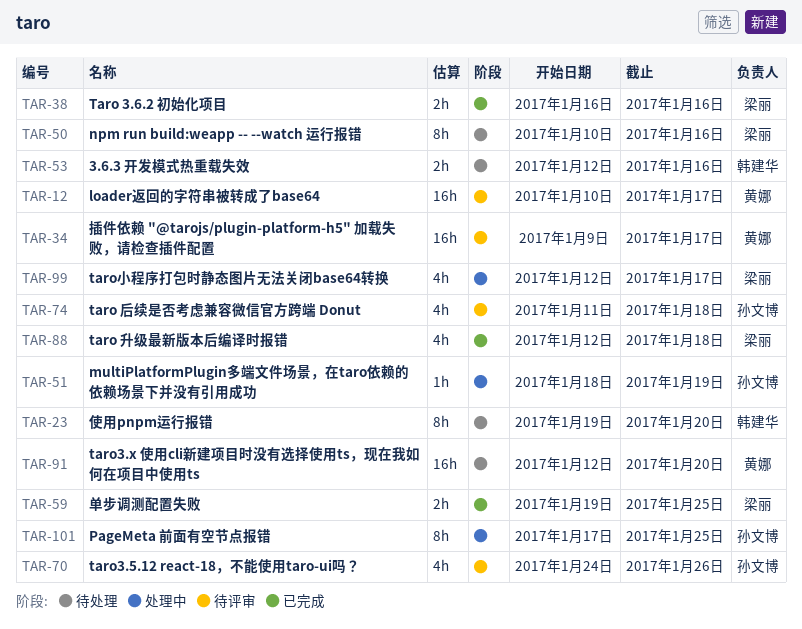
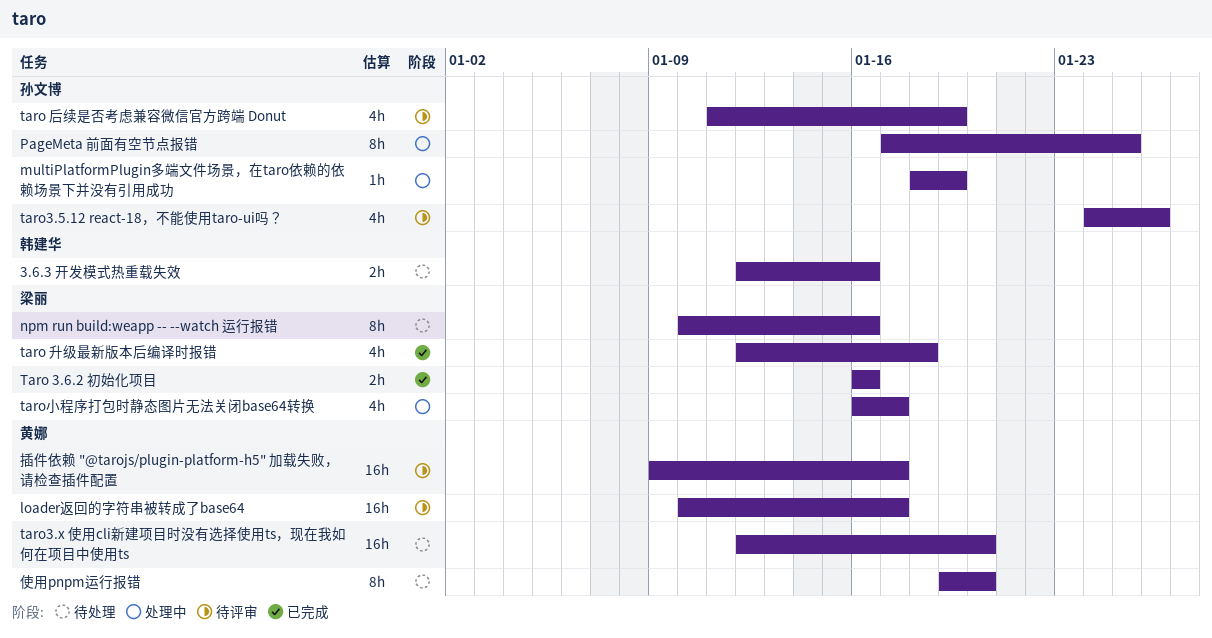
taro 后续是否考虑兼容微信官方跨端 Donut, due: Jan 18 -> Jan 19
taro小程序打包时静态图片无法关闭base64转换, start: Jan 12 -> Jan 16
使用pnpm运行报错, owner: 韩建华 -> 黄娜
单步调测配置失败: present -> none

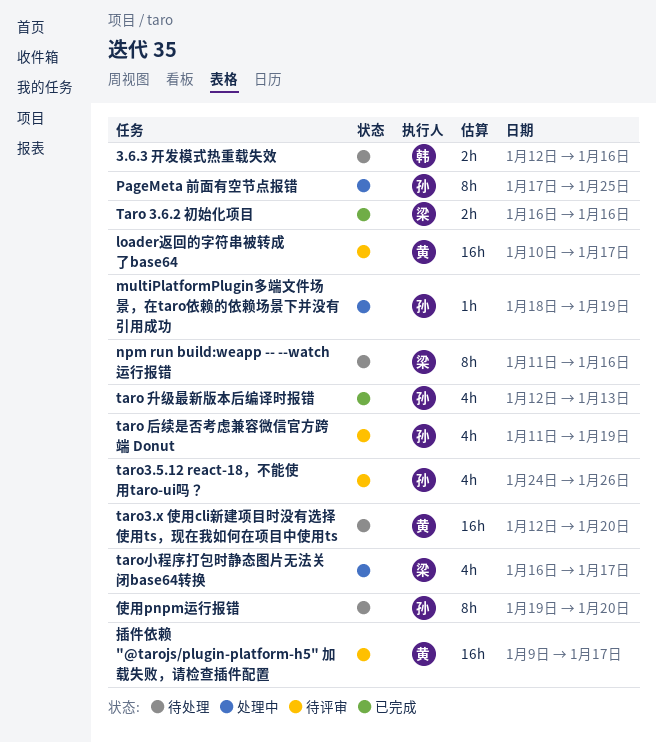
npm run build:weapp -- --watch 运行报错, start: Jan 10 -> Jan 11
taro 升级最新版本后编译时报错, owner: 梁丽 -> 孙文博
taro 升级最新版本后编译时报错, due: Jan 18 -> Jan 13
使用pnpm运行报错, owner: 黄娜 -> 孙文博

